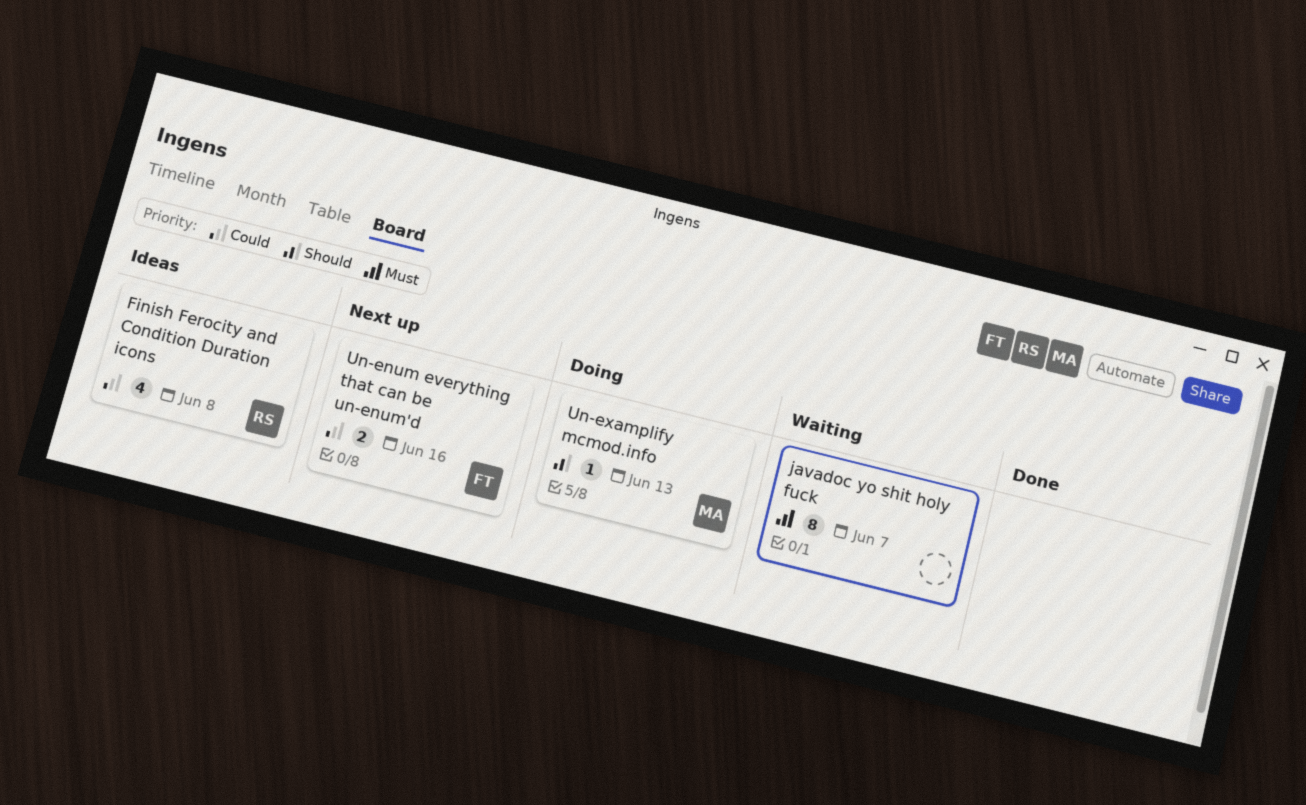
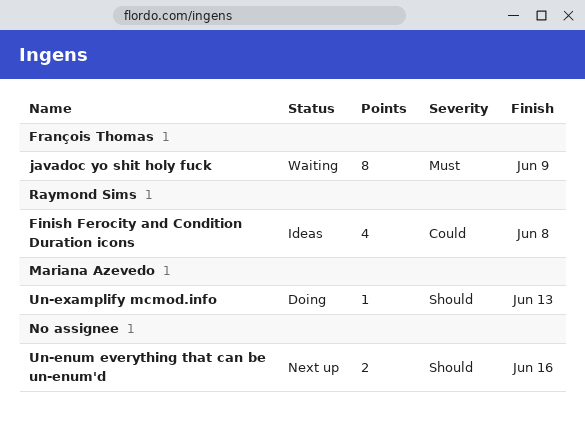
javadoc yo shit holy fuck, owner: none -> François Thomas
javadoc yo shit holy fuck, due: Jun 7 -> Jun 9
Un-enum everything that can be un-enum'd, owner: François Thomas -> none
Un-enum everything that can be un-enum'd, priority: Could -> Should

